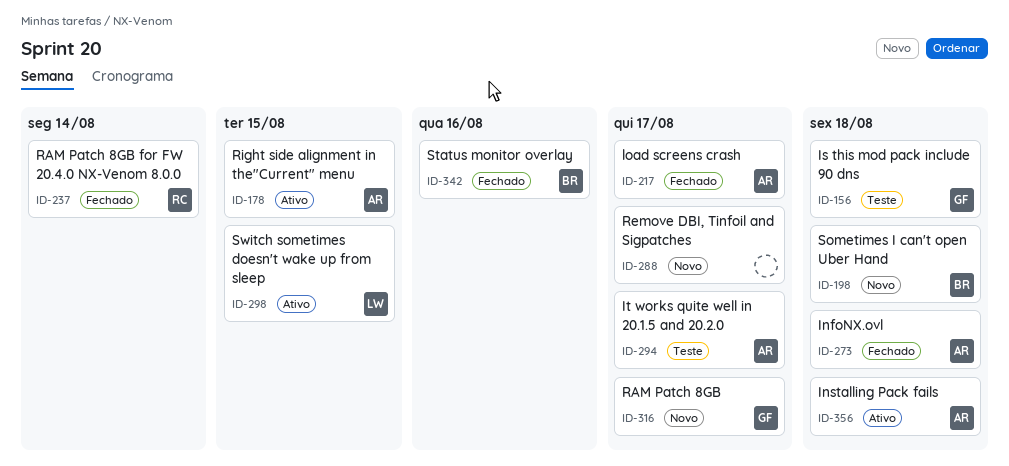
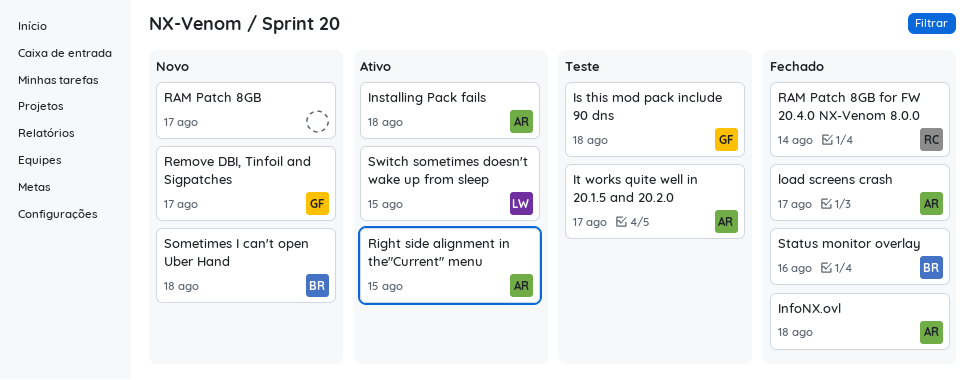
RAM Patch 8GB, owner: GF -> none
Remove DBI, Tinfoil and Sigpatches, owner: none -> GF

